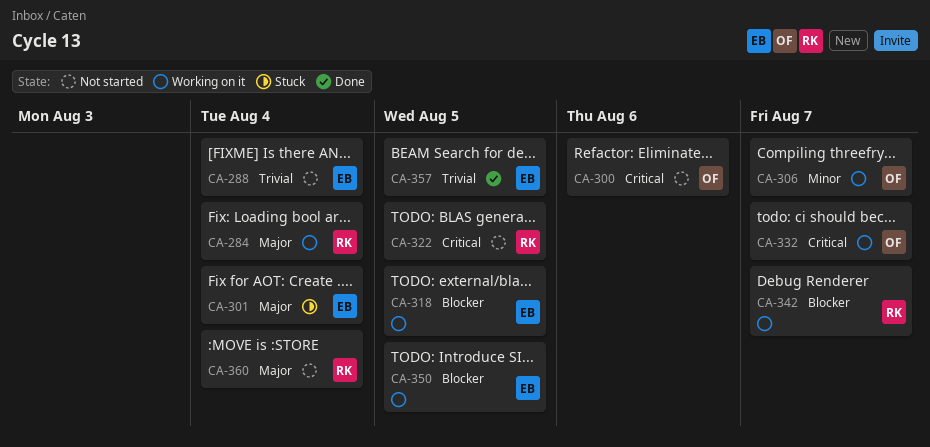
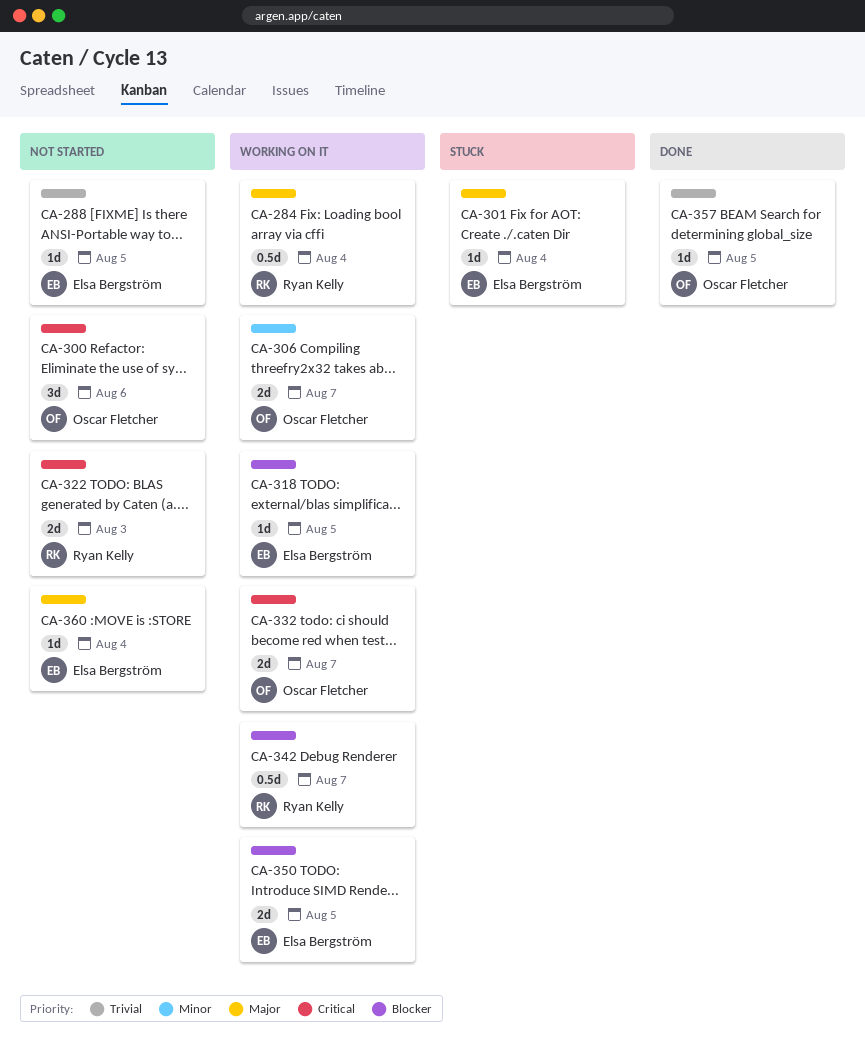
CA-288, due: Aug 4 -> Aug 5
CA-322, due: Aug 5 -> Aug 3
CA-357, owner: Elsa Bergström -> Oscar Fletcher
CA-360, owner: Ryan Kelly -> Elsa Bergström

